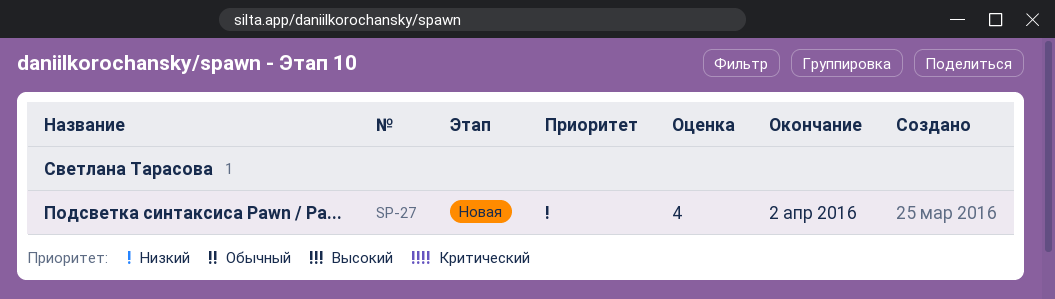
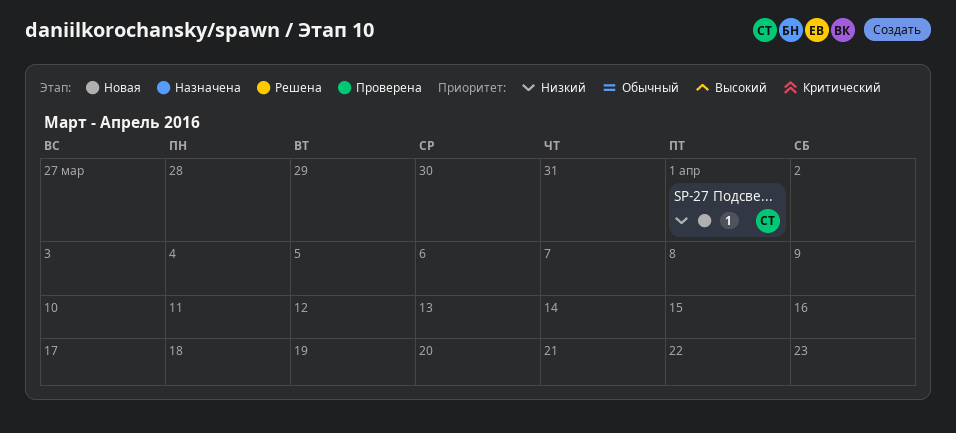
SP-27, estimate: 4 -> 1
SP-27, due: Apr 2 -> Apr 1

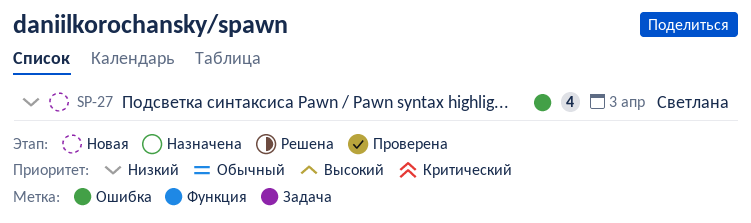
SP-27, estimate: 1 -> 4
SP-27, due: Apr 1 -> Apr 3

